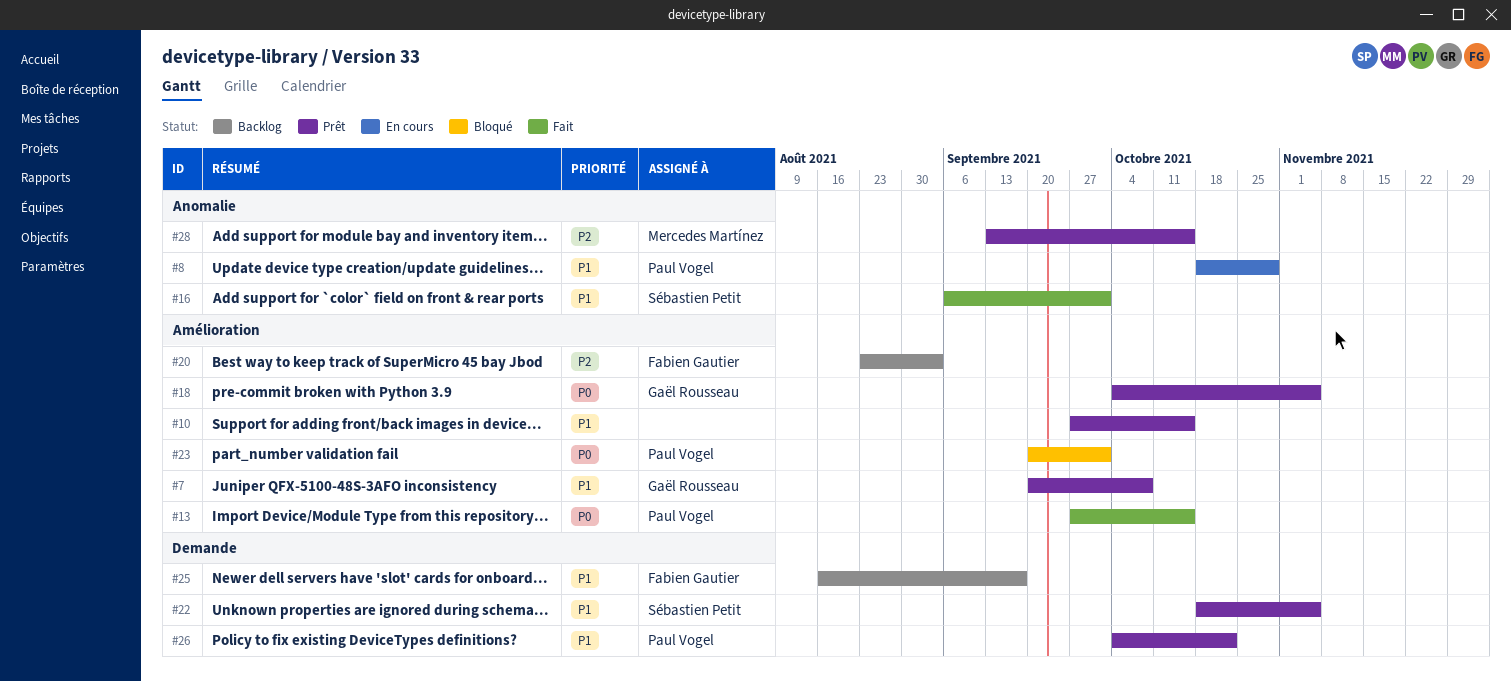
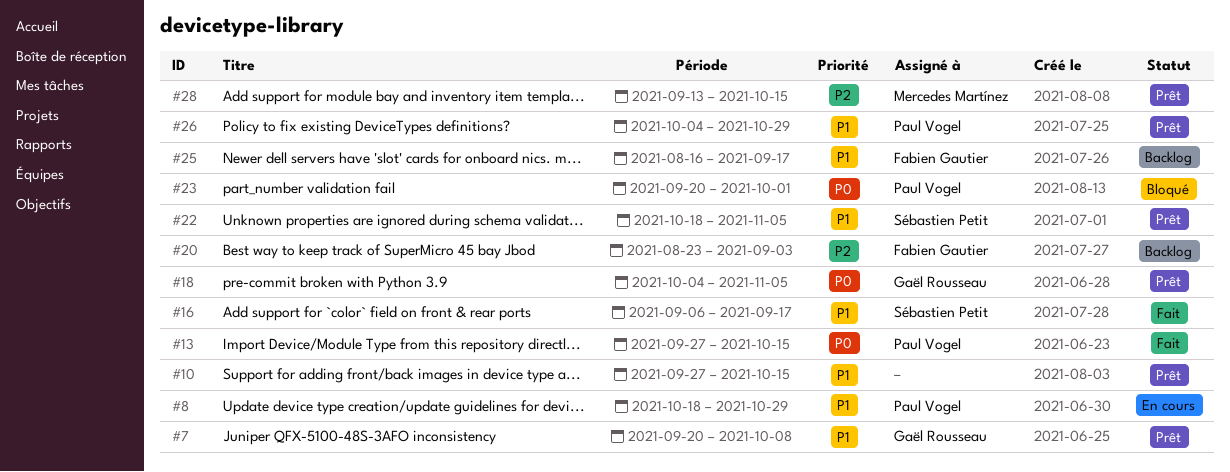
#16, due: Oct 1 -> Sep 17
#26, due: Oct 22 -> Oct 29

